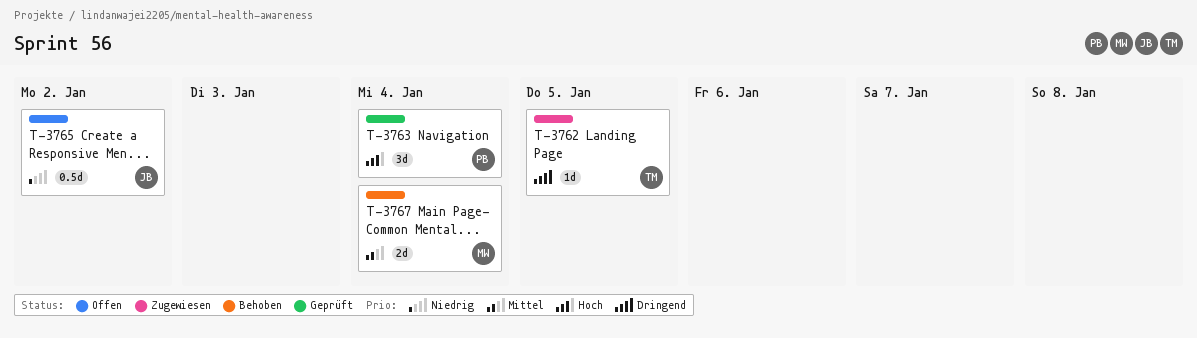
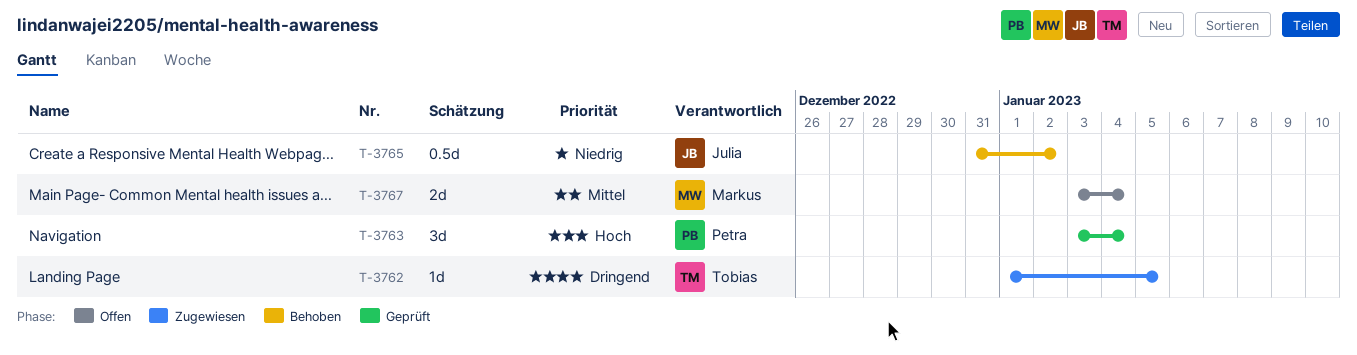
T-3765, status: Offen -> Behoben
T-3767, status: Behoben -> Offen

